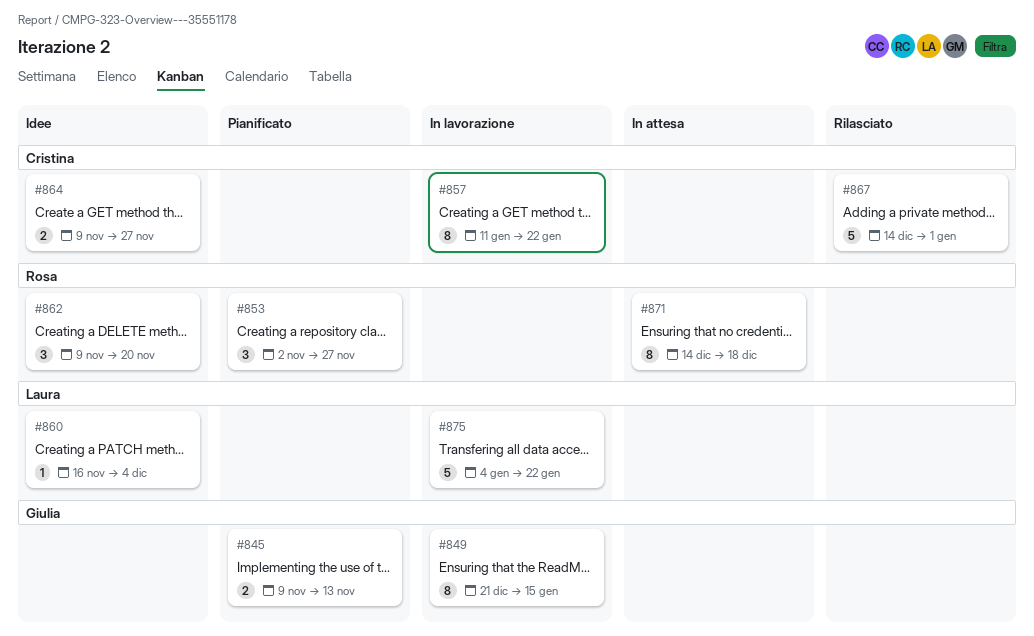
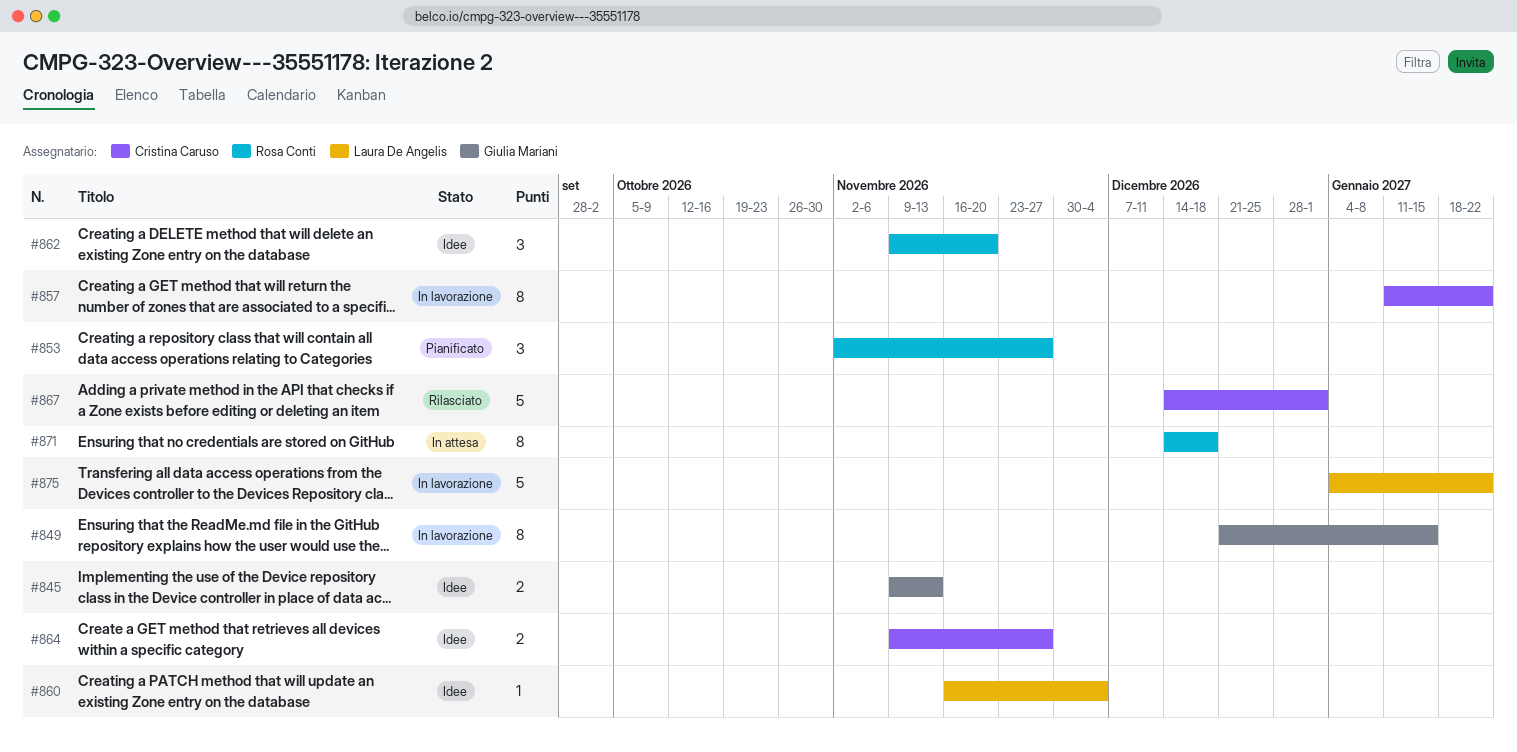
#845, status: Pianificato -> Idee

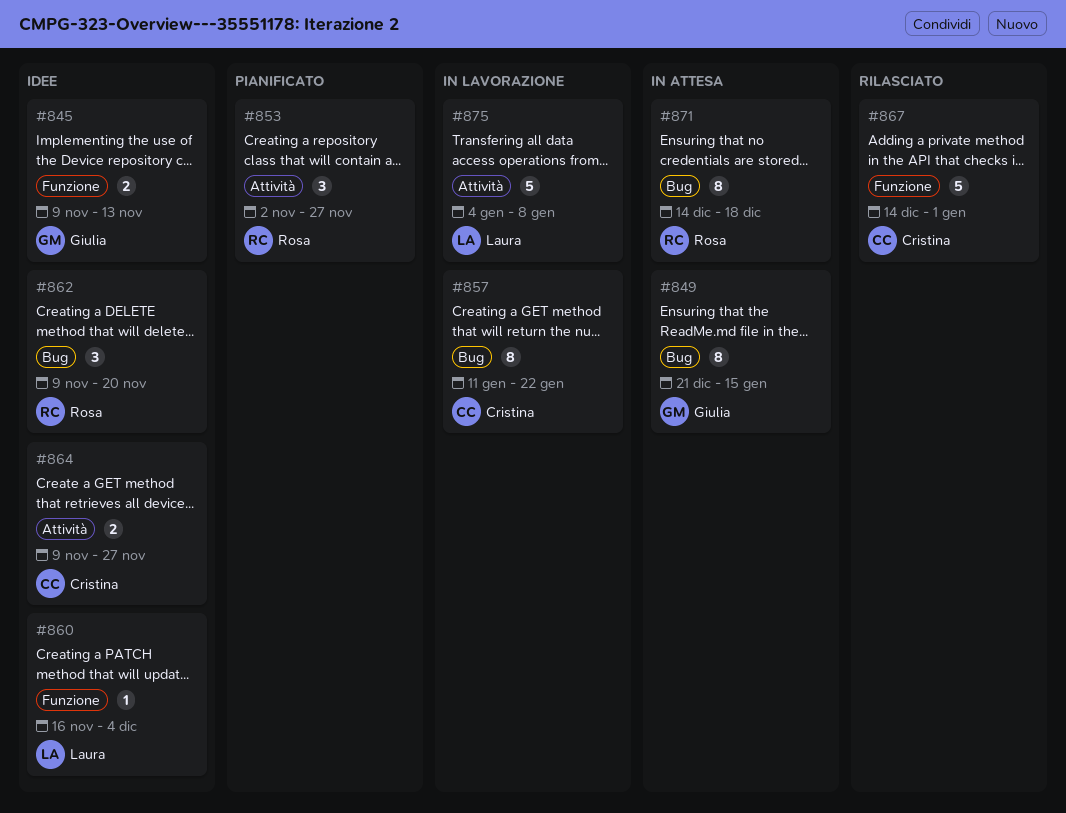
#849, status: In lavorazione -> In attesa
#875, due: Jan 22 -> Jan 8

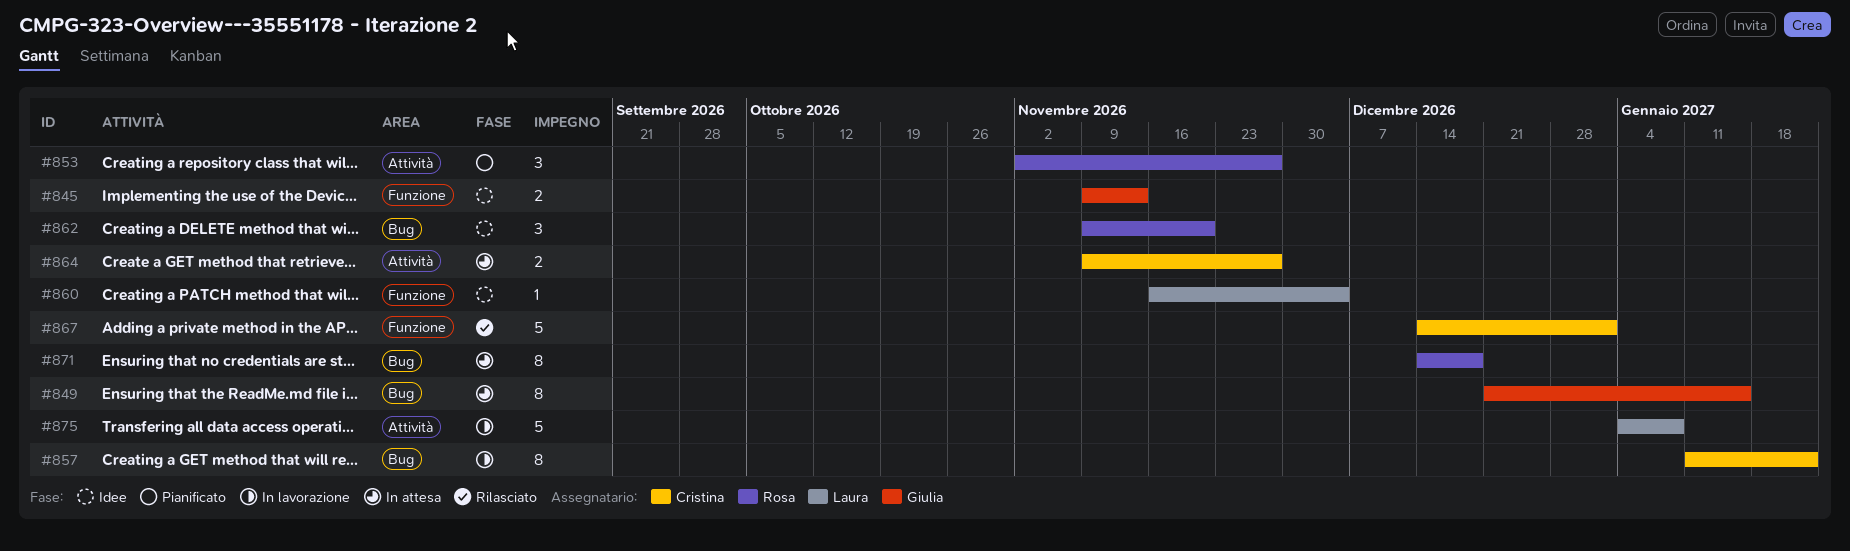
#864, status: Idee -> In attesa

